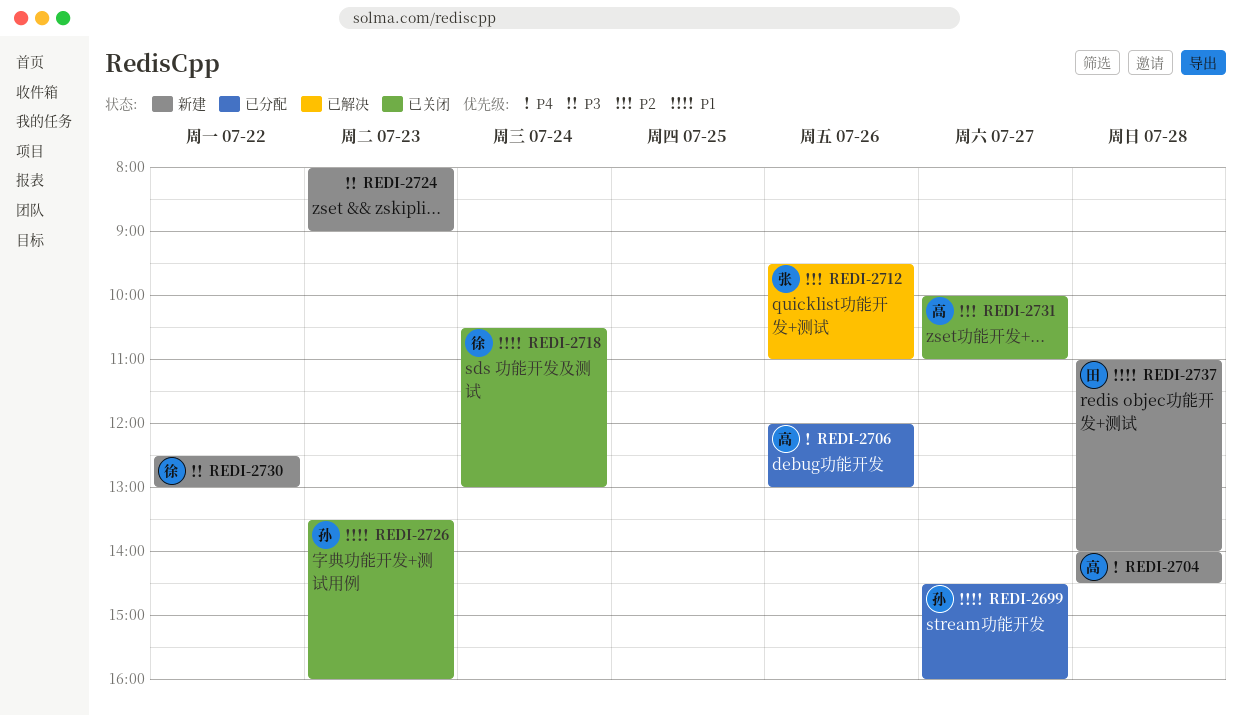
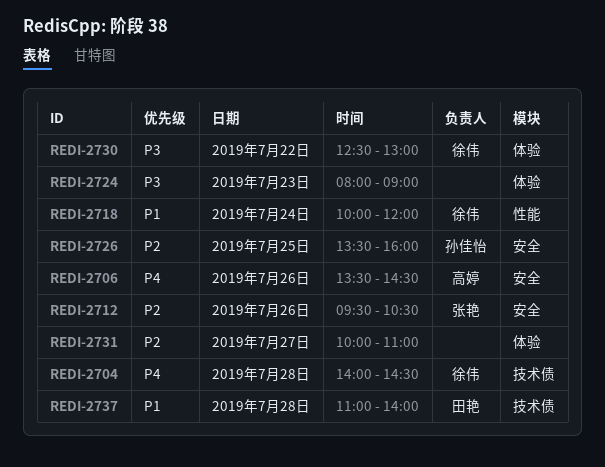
REDI-2699: present -> none
REDI-2704, owner: 高婷 -> 徐伟
REDI-2706, begins: 12:00 -> 13:30
REDI-2706, ends: 13:00 -> 14:30
REDI-2712, ends: 11:00 -> 10:30
REDI-2718, begins: 10:30 -> 10:00
REDI-2718, ends: 13:00 -> 12:00
REDI-2726, priority: P1 -> P2
REDI-2726, day: Jul 23 -> Jul 25
REDI-2731, owner: 高婷 -> none

